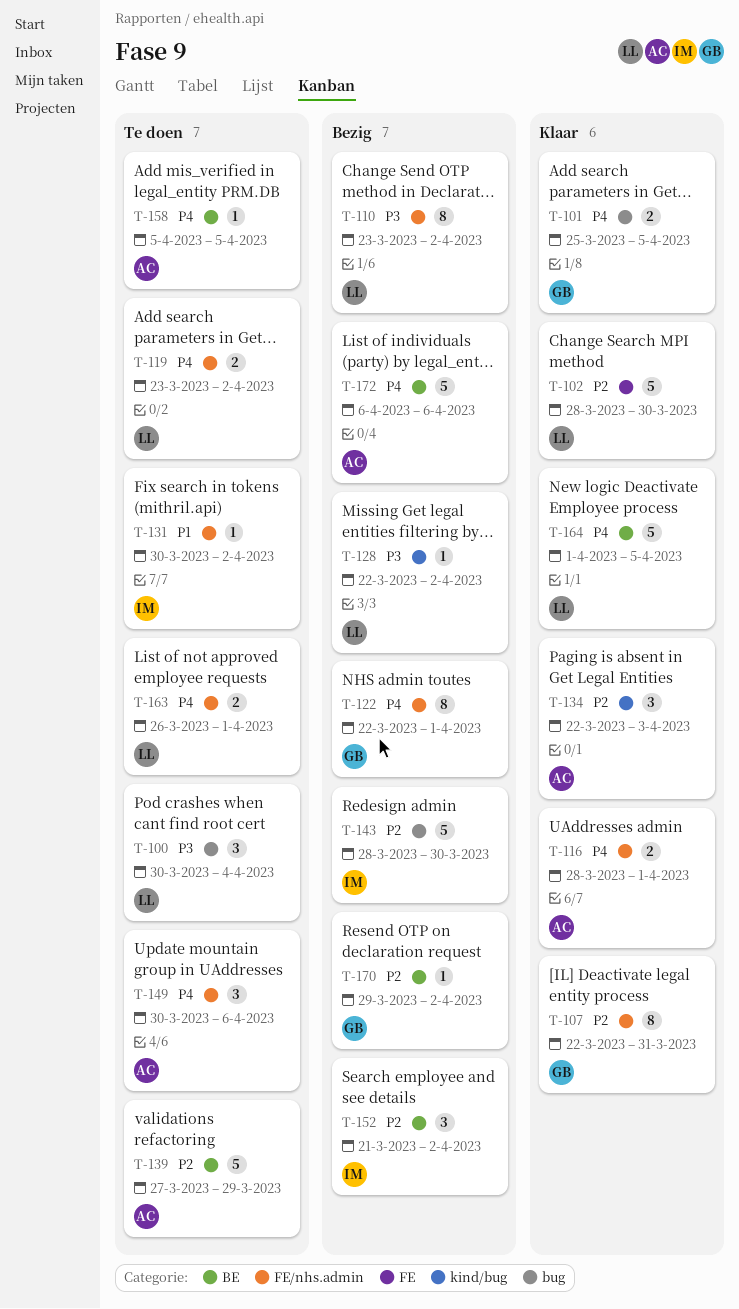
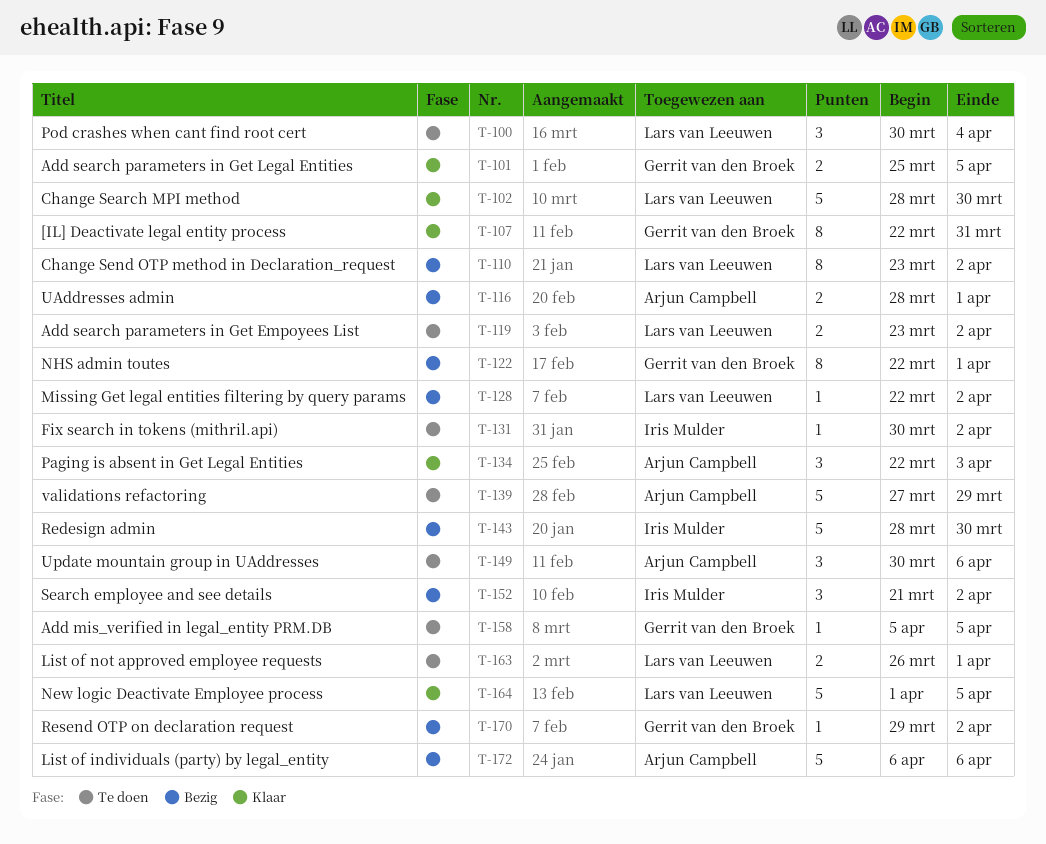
T-116, status: Klaar -> Bezig
T-158, owner: Arjun Campbell -> Gerrit van den Broek

